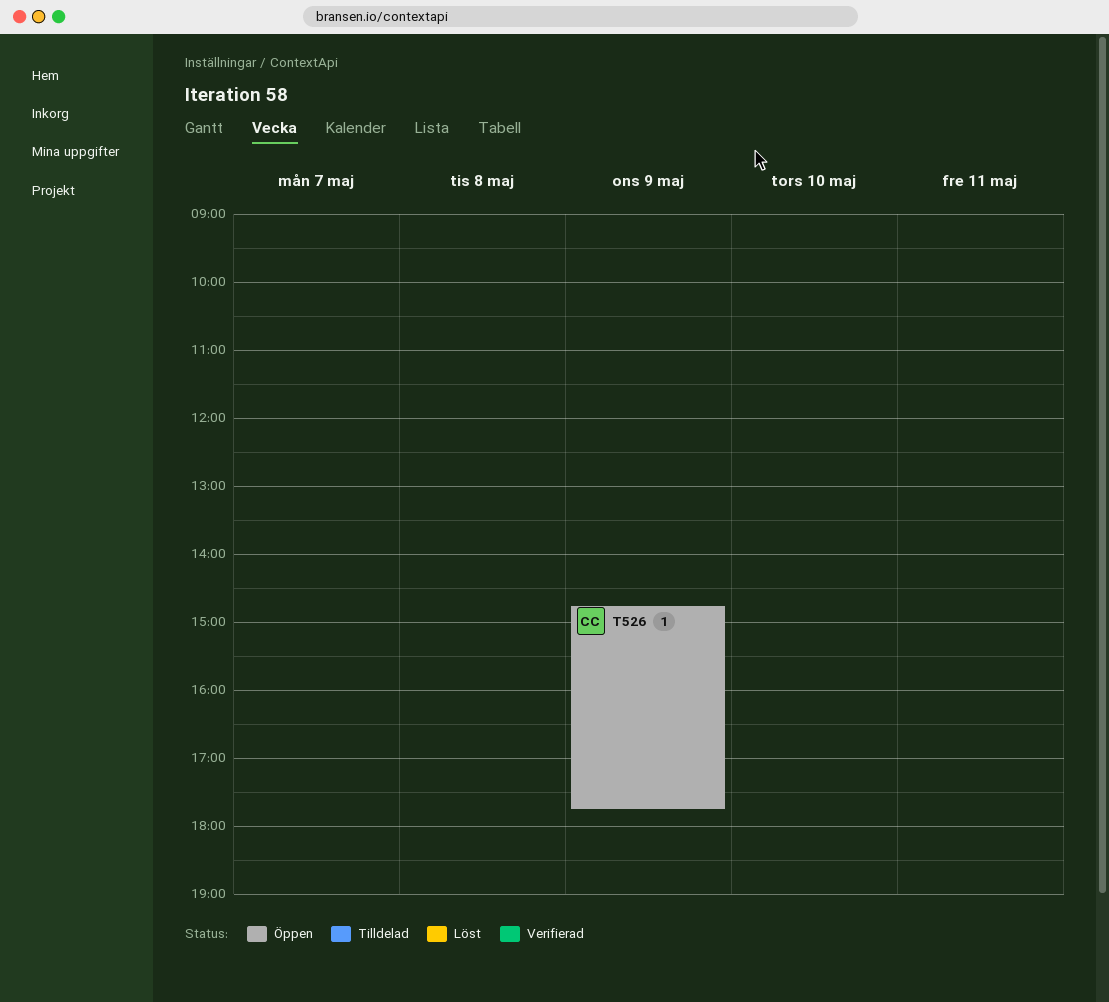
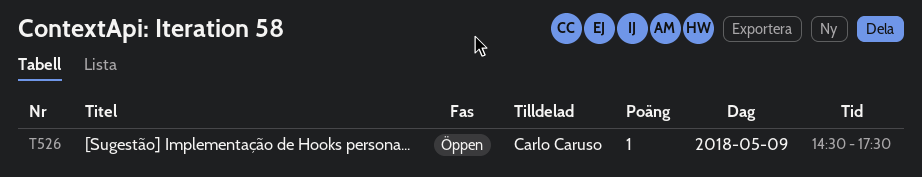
T526, begins: 14:45 -> 14:30
T526, ends: 17:45 -> 17:30

